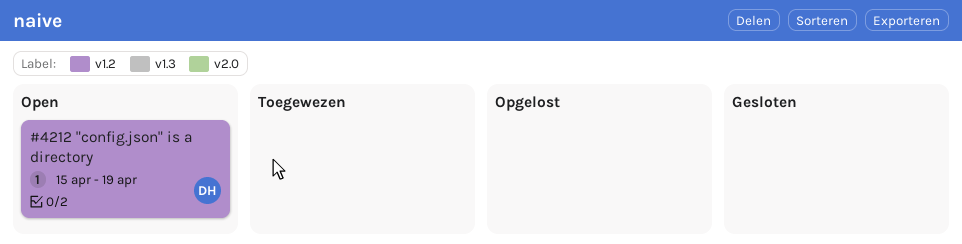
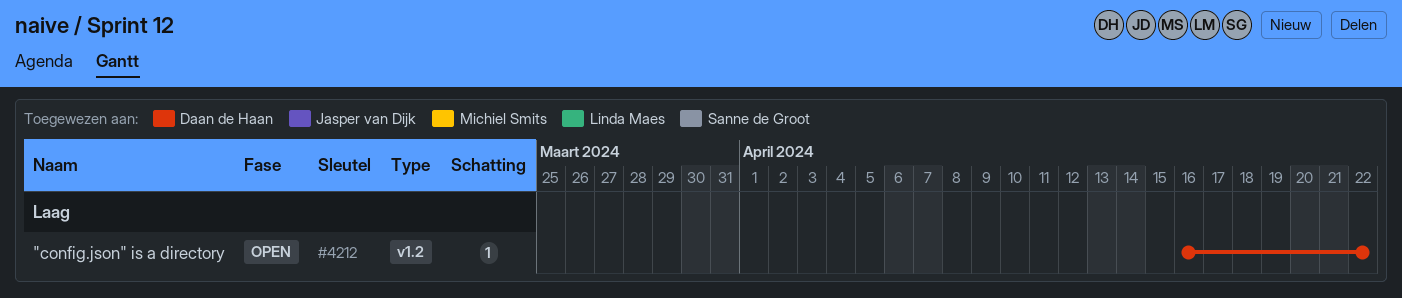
#4212, start: Apr 15 -> Apr 16
#4212, due: Apr 19 -> Apr 22

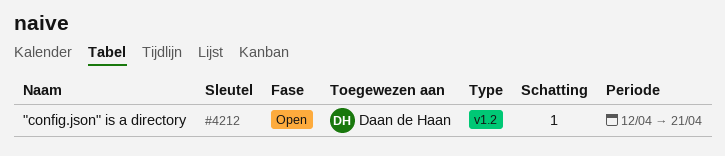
#4212, start: Apr 16 -> Apr 12
#4212, due: Apr 22 -> Apr 21

